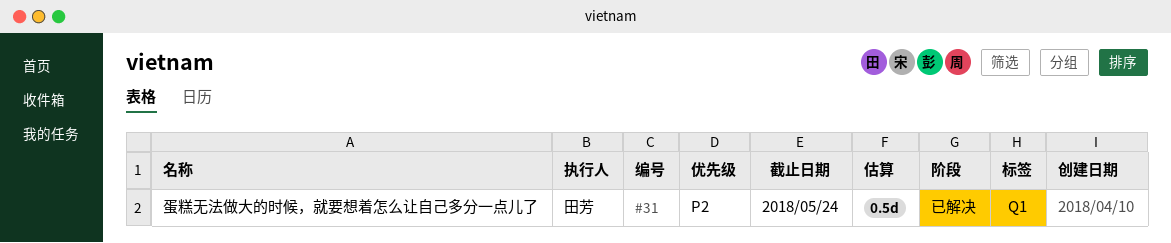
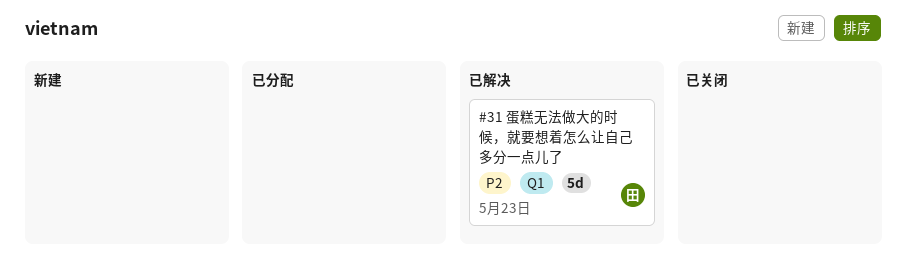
#31, estimate: 0.5d -> 5d
#31, due: May 24 -> May 23

